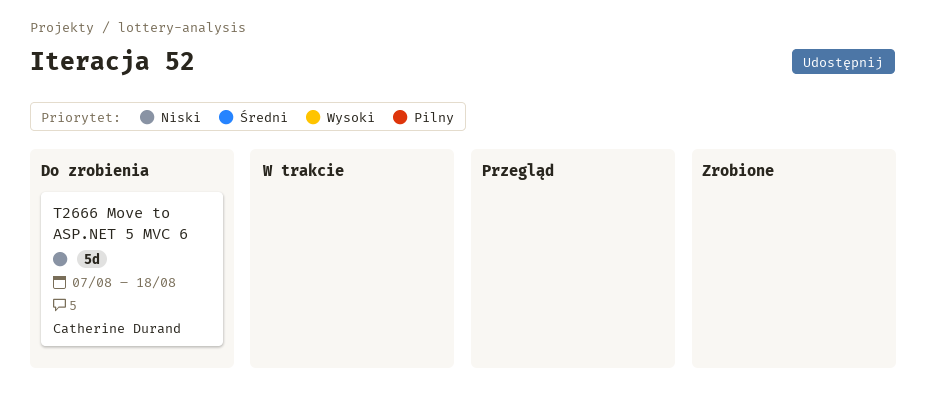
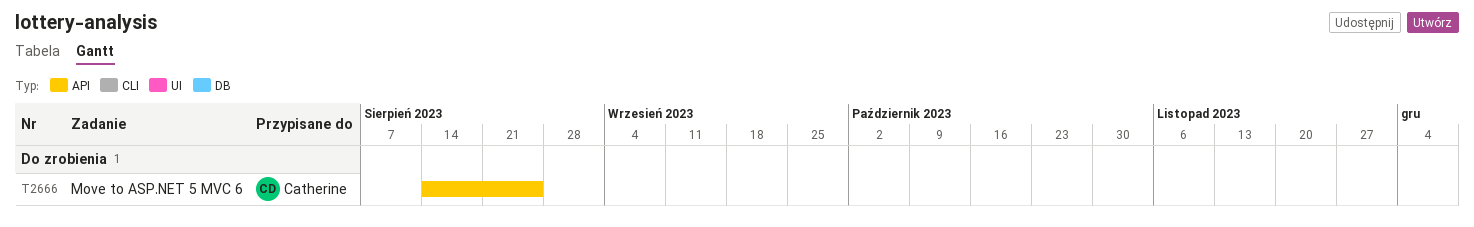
T2666, start: Aug 7 -> Aug 14
T2666, due: Aug 18 -> Aug 25

